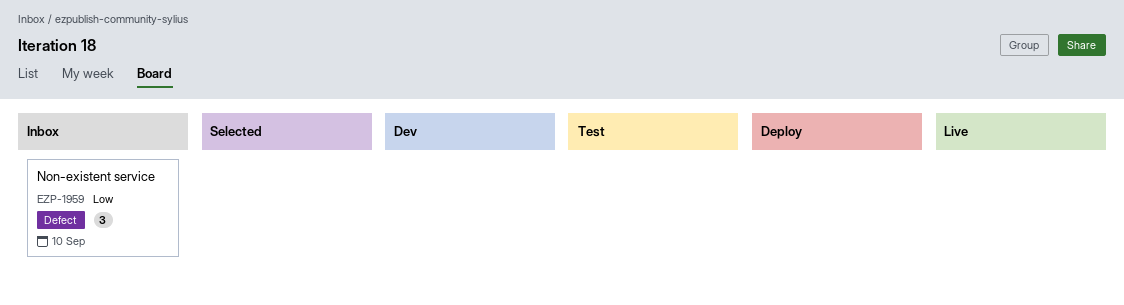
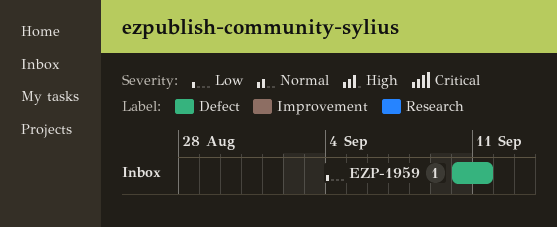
EZP-1959, estimate: 3 -> 1
EZP-1959, due: Sep 10 -> Sep 11

